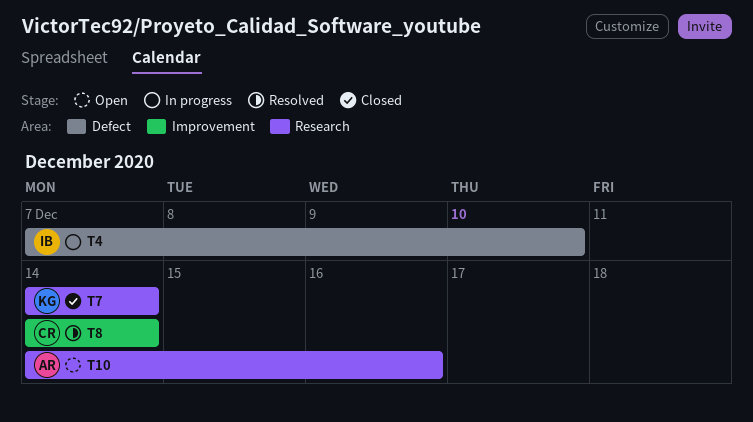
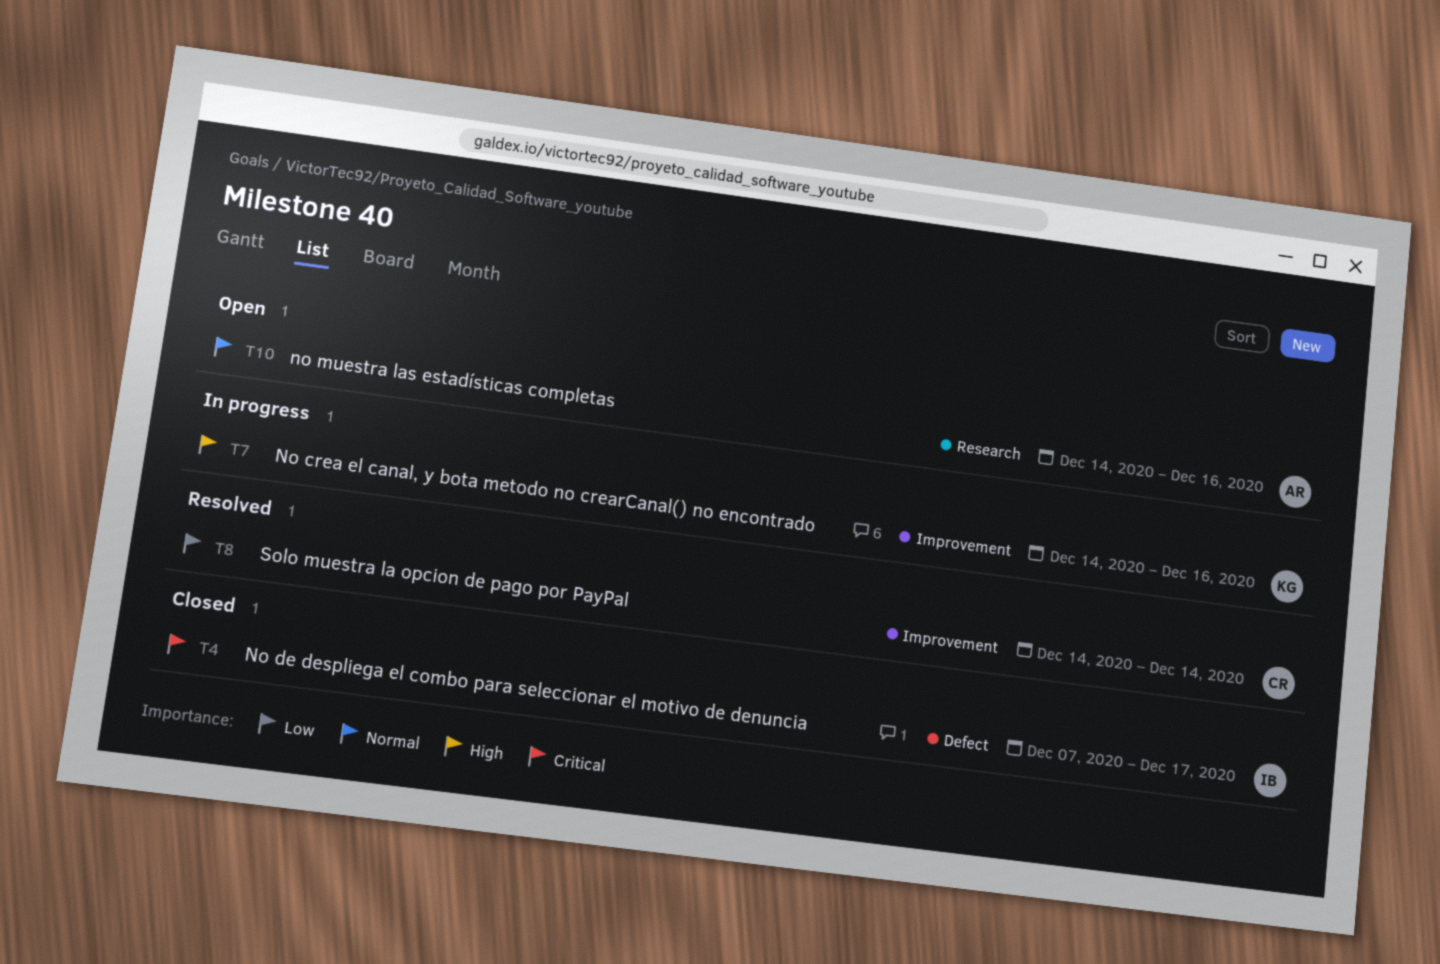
T4, status: In progress -> Closed
T4, due: Dec 10 -> Dec 17
T7, status: Closed -> In progress
T7, label: Research -> Improvement
T7, due: Dec 14 -> Dec 16

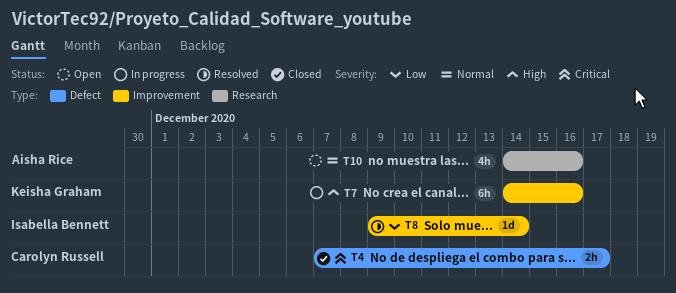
T4, owner: Isabella Bennett -> Carolyn Russell
T8, owner: Carolyn Russell -> Isabella Bennett
T8, start: Dec 14 -> Dec 9

